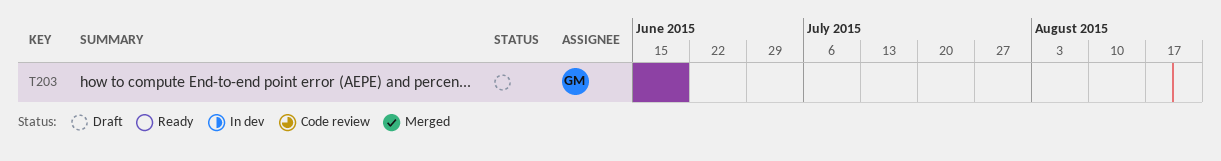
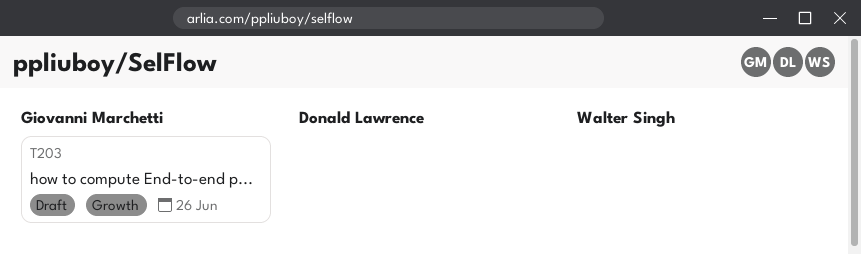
T203, due: Jun 19 -> Jun 26

